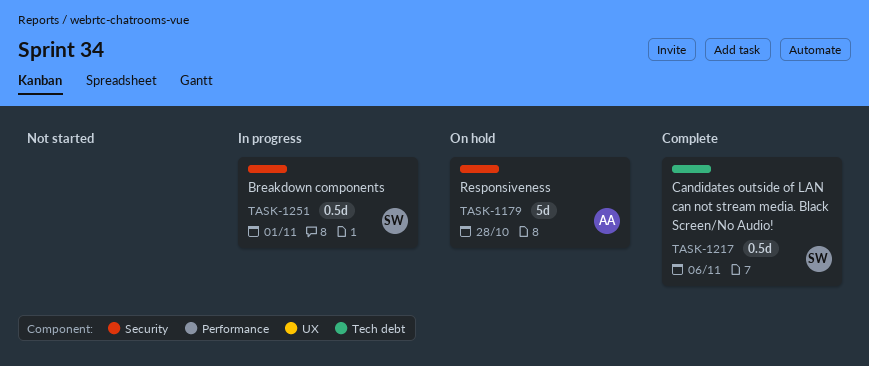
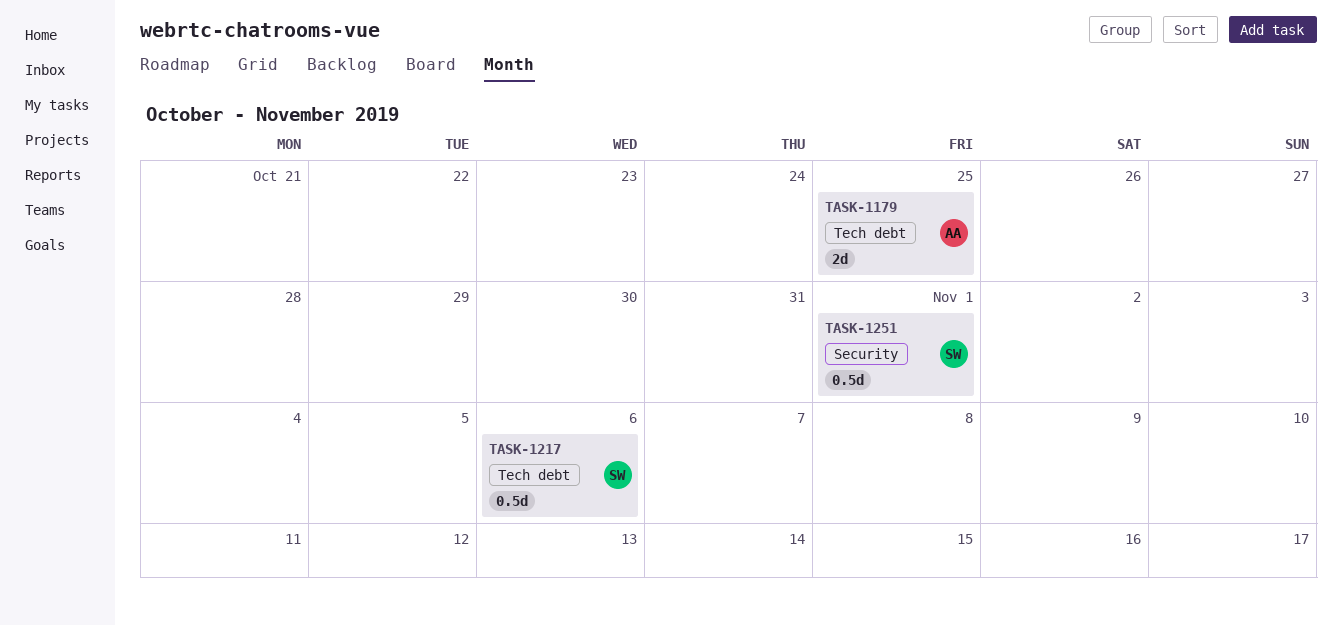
TASK-1179, label: Security -> Tech debt
TASK-1179, estimate: 5d -> 2d
TASK-1179, due: Oct 28 -> Oct 25

